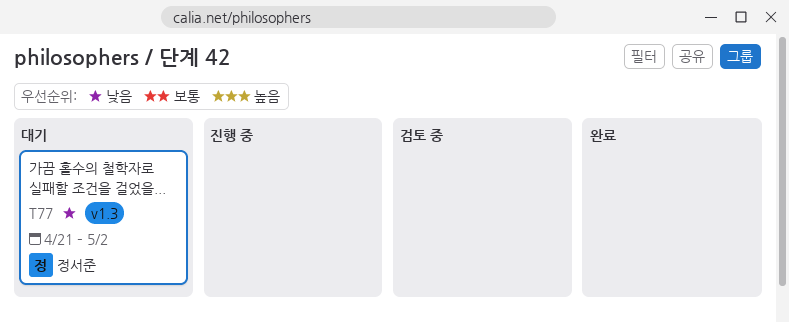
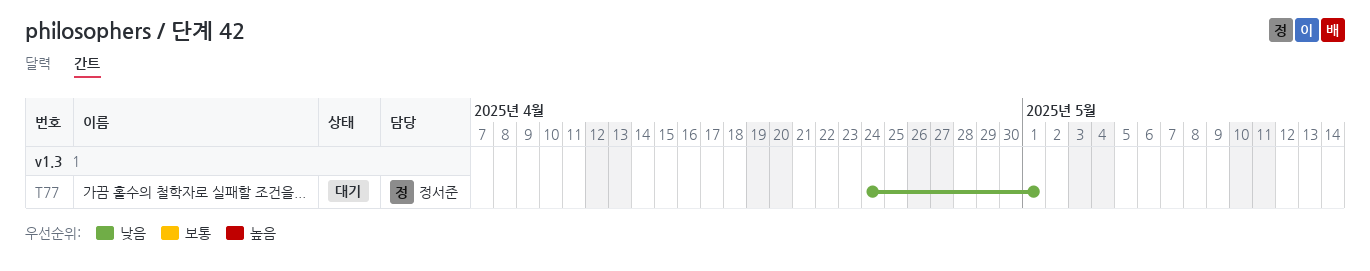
T77, start: Apr 21 -> Apr 24
T77, due: May 2 -> May 1

